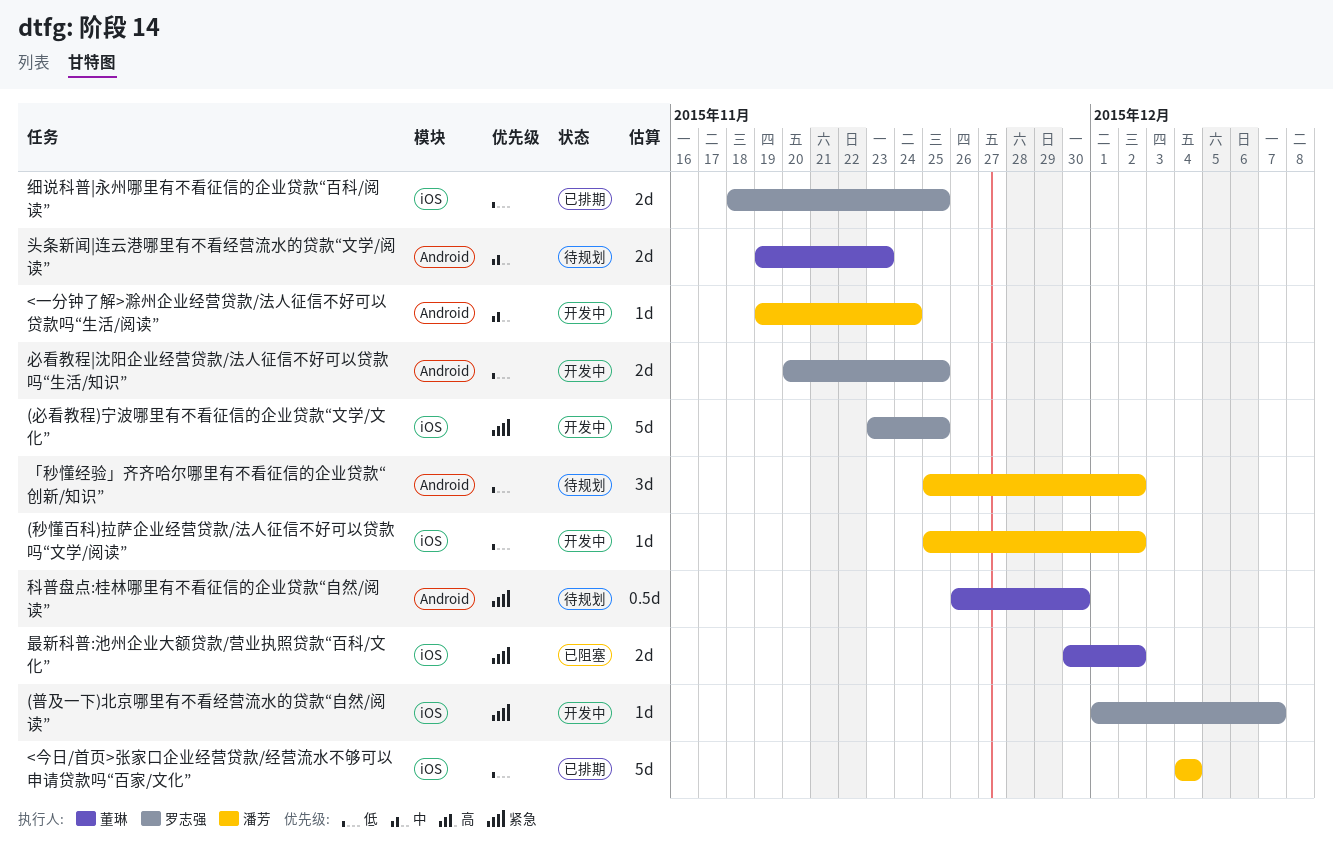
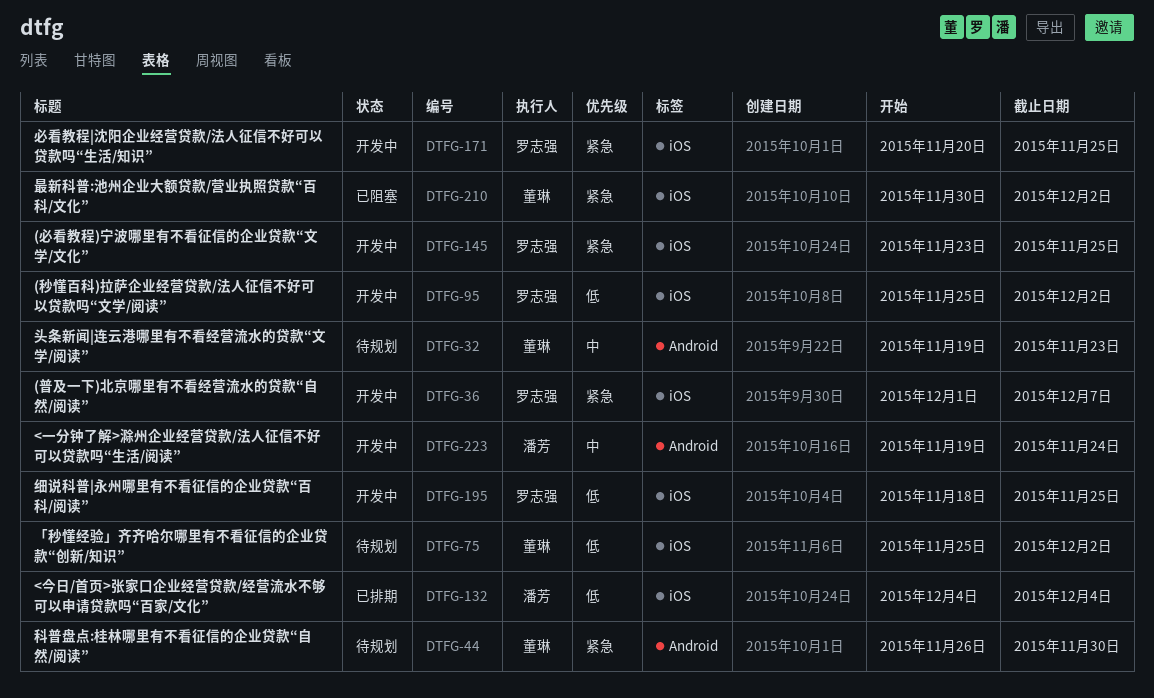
(秒懂百科)拉萨企业经营贷款/法人征信不好可以贷款吗“文学/阅读”, owner: 潘芳 -> 罗志强
「秒懂经验」齐齐哈尔哪里有不看征信的企业贷款“创新/知识”, owner: 潘芳 -> 董琳
「秒懂经验」齐齐哈尔哪里有不看征信的企业贷款“创新/知识”, label: Android -> iOS
必看教程|沈阳企业经营贷款/法人征信不好可以贷款吗“生活/知识”, priority: 低 -> 紧急
必看教程|沈阳企业经营贷款/法人征信不好可以贷款吗“生活/知识”, label: Android -> iOS
细说科普|永州哪里有不看征信的企业贷款“百科/阅读”, status: 已排期 -> 开发中

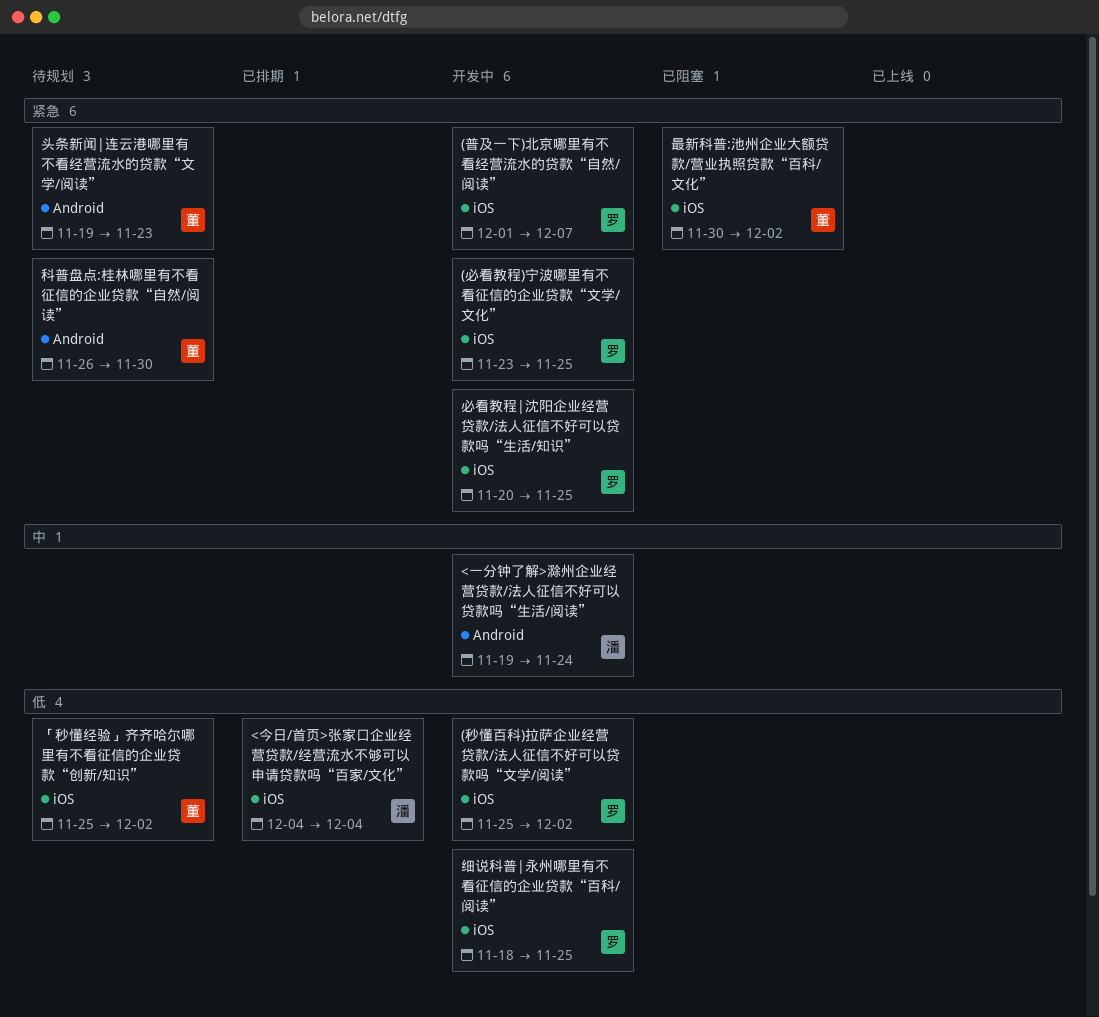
头条新闻|连云港哪里有不看经营流水的贷款“文学/阅读”, priority: 中 -> 紧急

